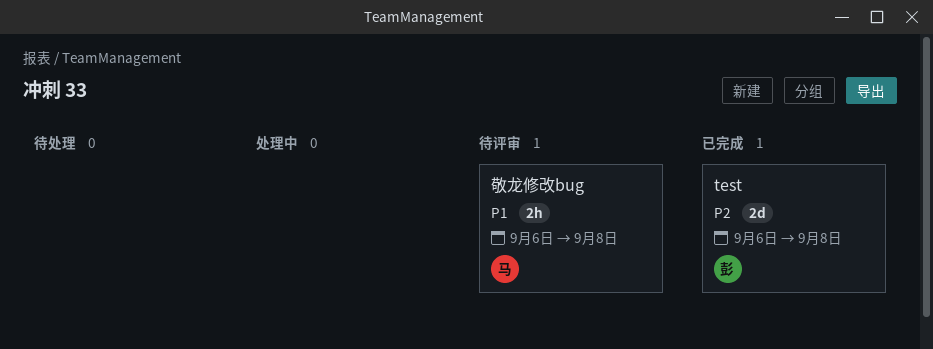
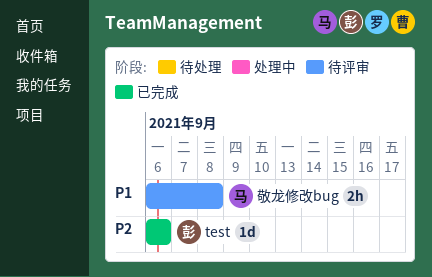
test, estimate: 2d -> 1d
test, due: Sep 8 -> Sep 6

